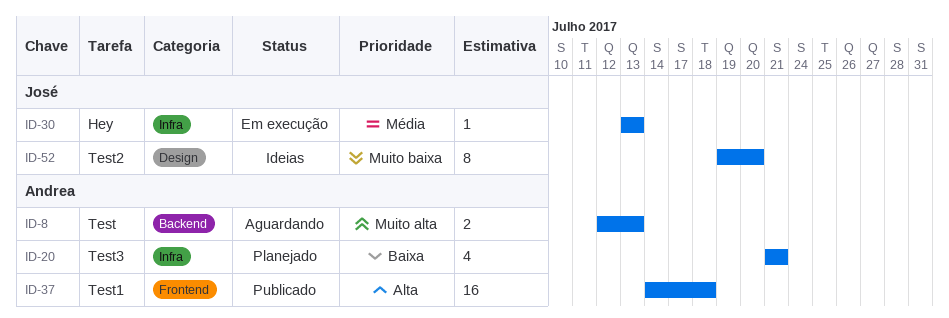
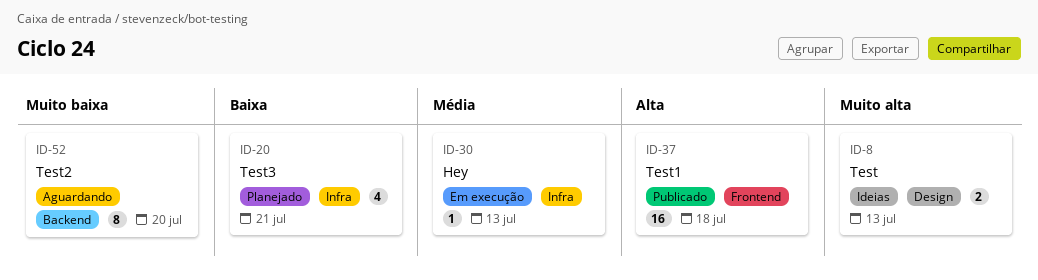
ID-8, status: Aguardando -> Ideias
ID-8, label: Backend -> Design
ID-52, status: Ideias -> Aguardando
ID-52, label: Design -> Backend

